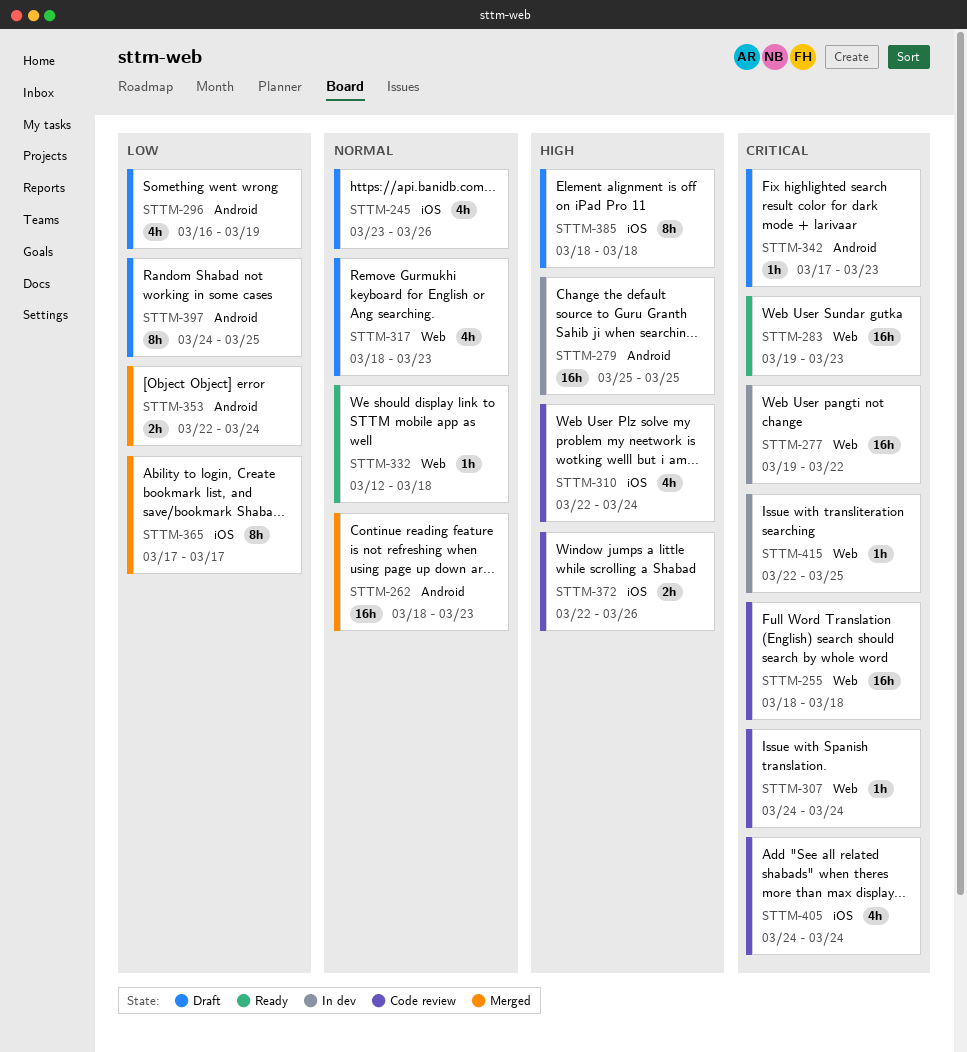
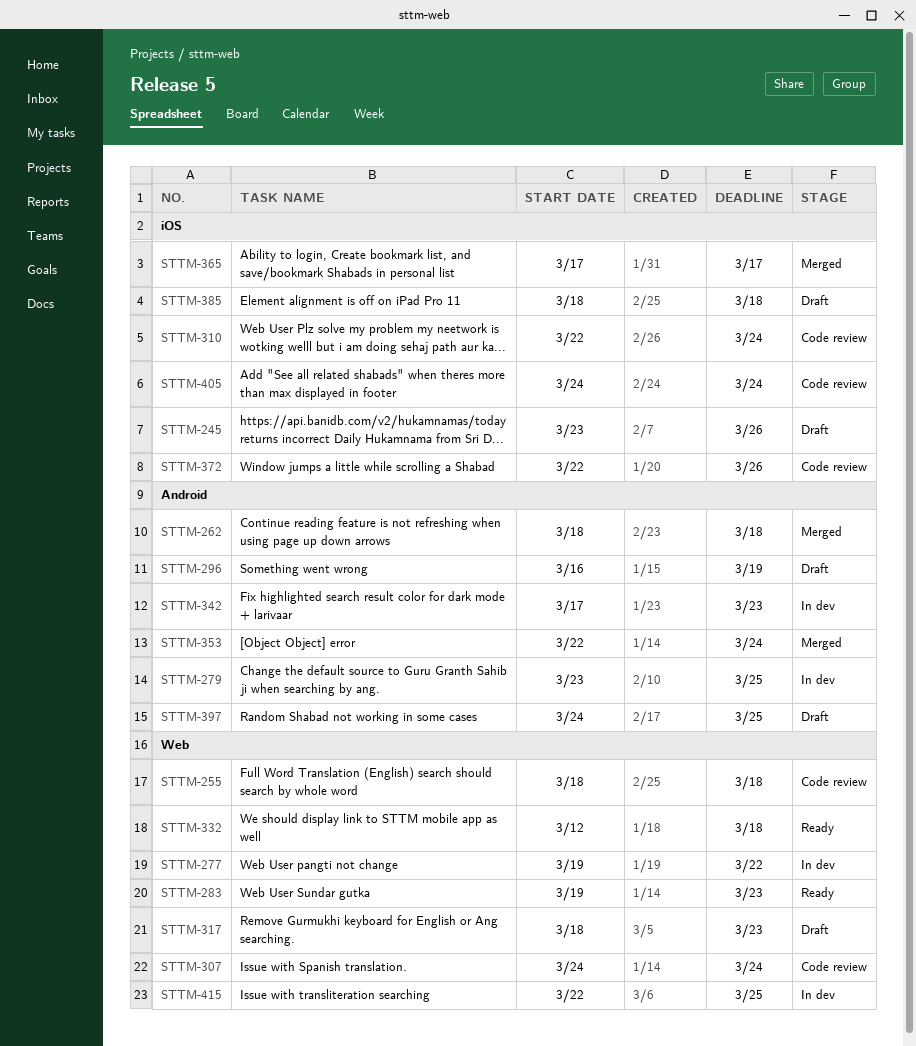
STTM-262, due: Mar 23 -> Mar 18
STTM-279, start: Mar 25 -> Mar 23
STTM-342, status: Draft -> In dev

